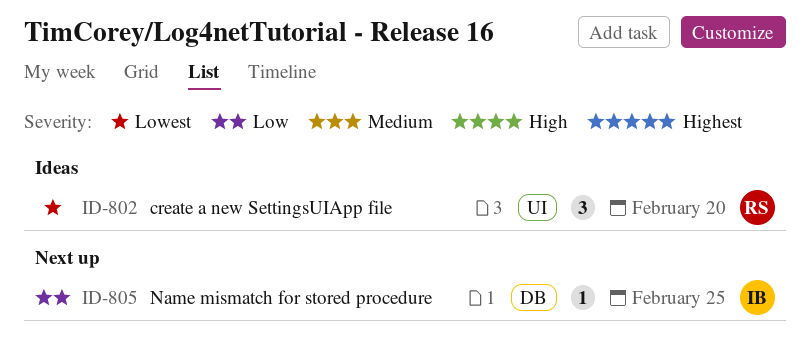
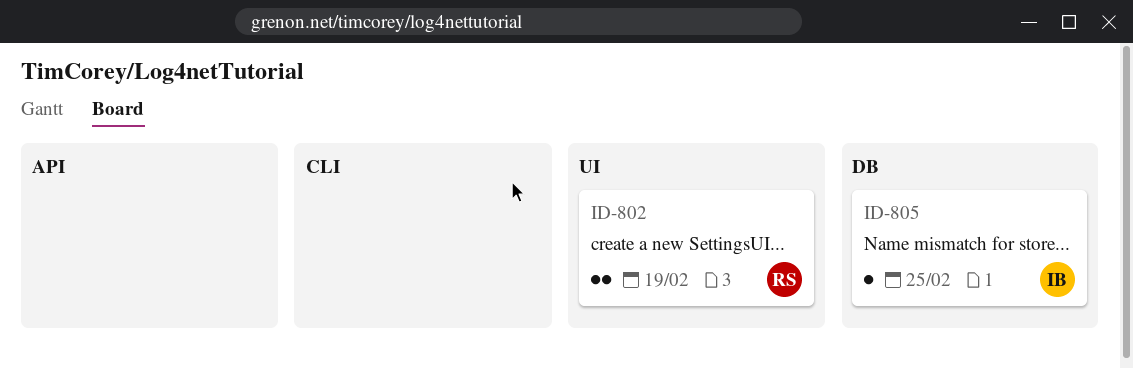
ID-802, estimate: 3 -> 2
ID-802, due: Feb 20 -> Feb 19

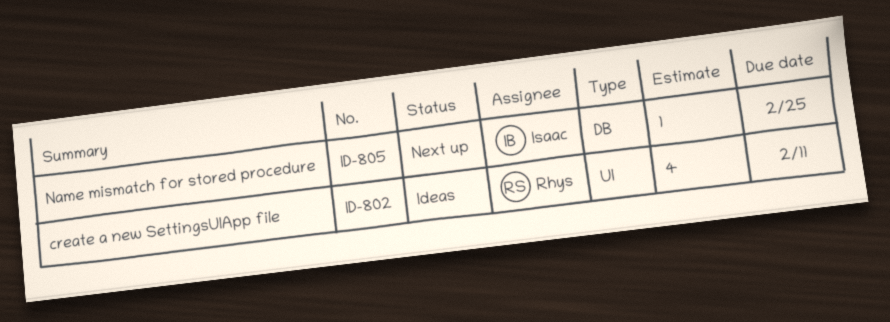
ID-802, estimate: 2 -> 4
ID-802, due: Feb 19 -> Feb 11

